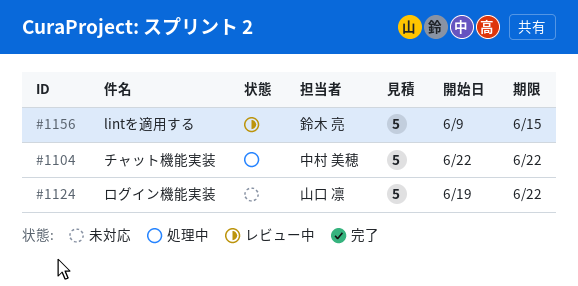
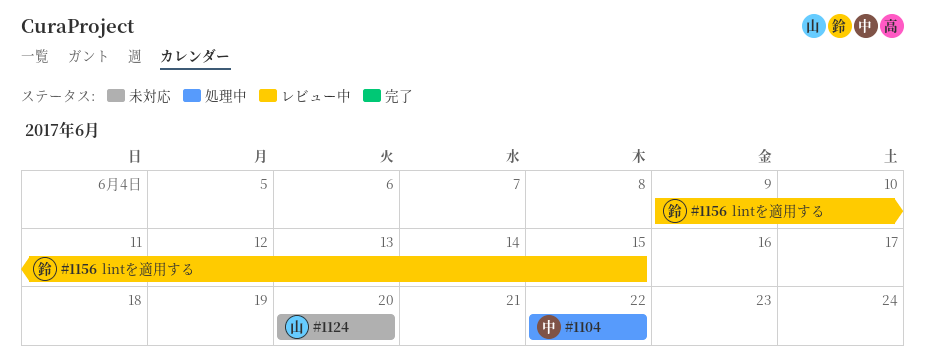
#1124, start: Jun 19 -> Jun 20
#1124, due: Jun 22 -> Jun 20

